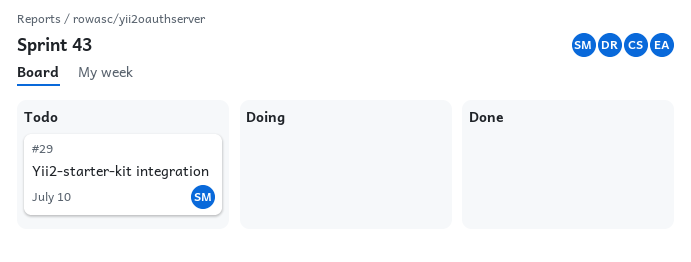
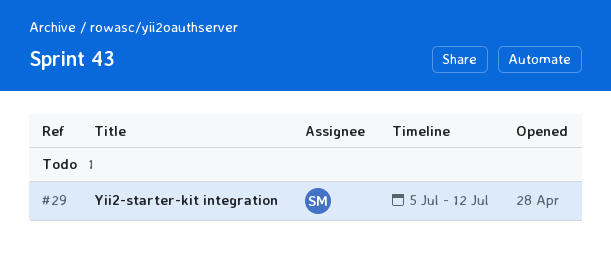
#29, due: Jul 10 -> Jul 12

